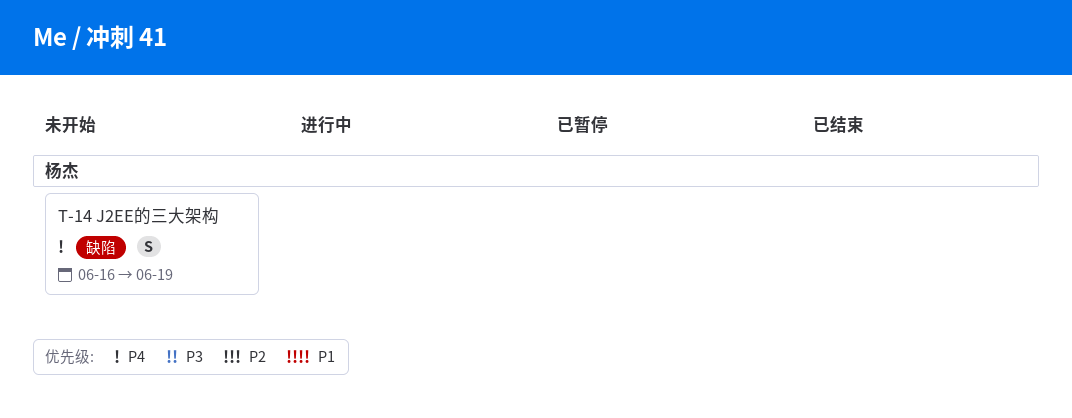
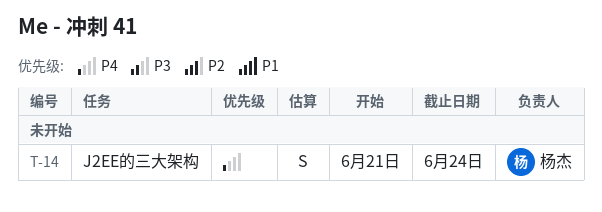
T-14, start: Jun 16 -> Jun 21
T-14, due: Jun 19 -> Jun 24

